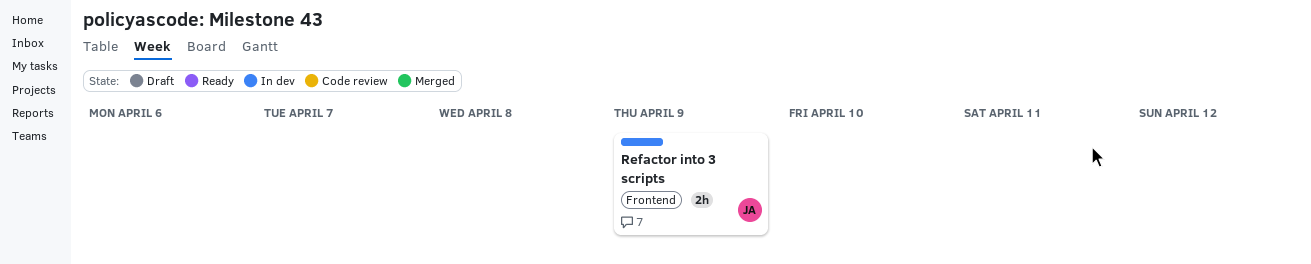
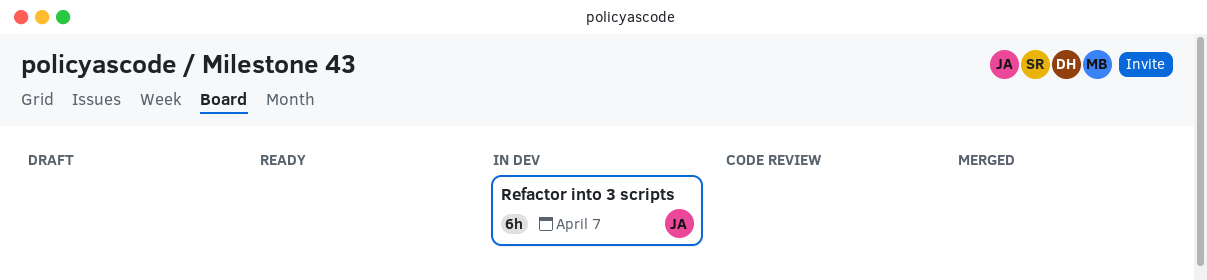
Refactor into 3 scripts, estimate: 2h -> 6h
Refactor into 3 scripts, due: Apr 9 -> Apr 7

